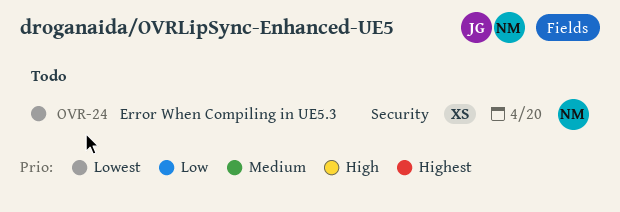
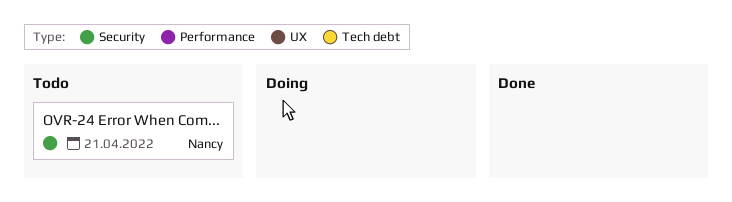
OVR-24, due: Apr 20 -> Apr 21

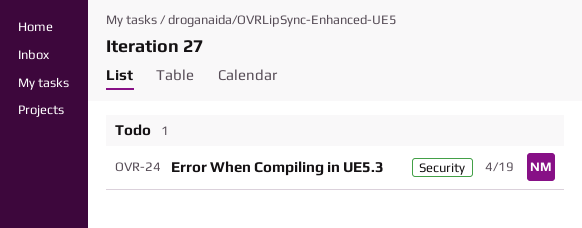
OVR-24, due: Apr 21 -> Apr 19

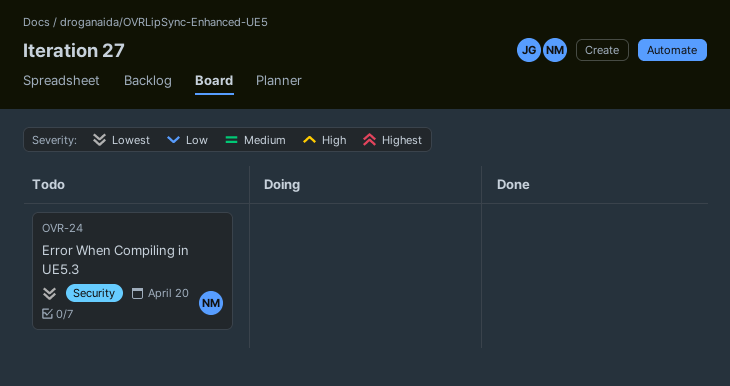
OVR-24, due: Apr 19 -> Apr 20

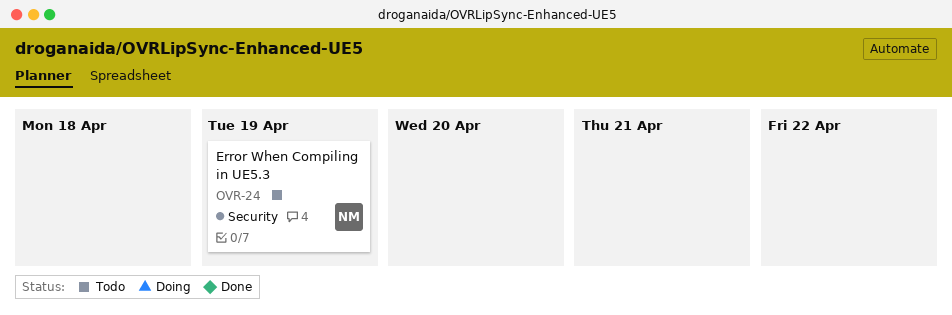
OVR-24, due: Apr 20 -> Apr 19

